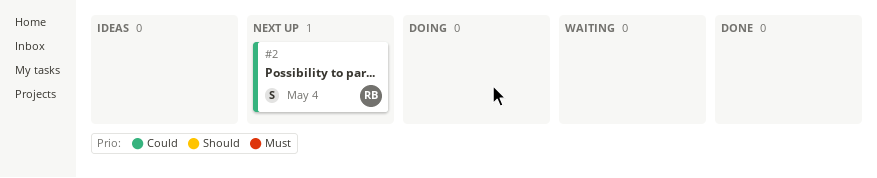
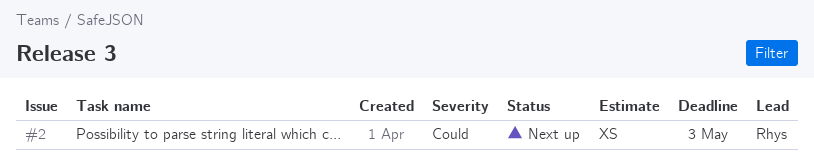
#2, estimate: S -> XS
#2, due: May 4 -> May 3

